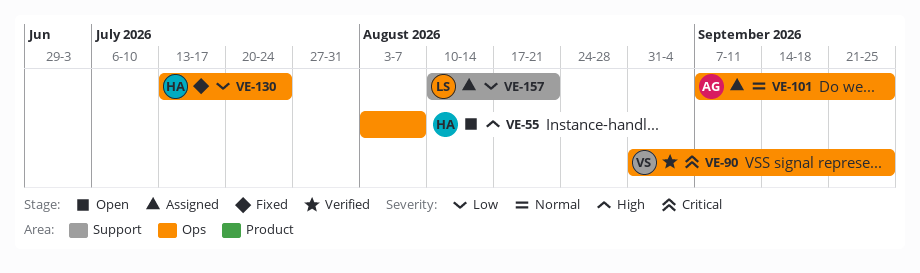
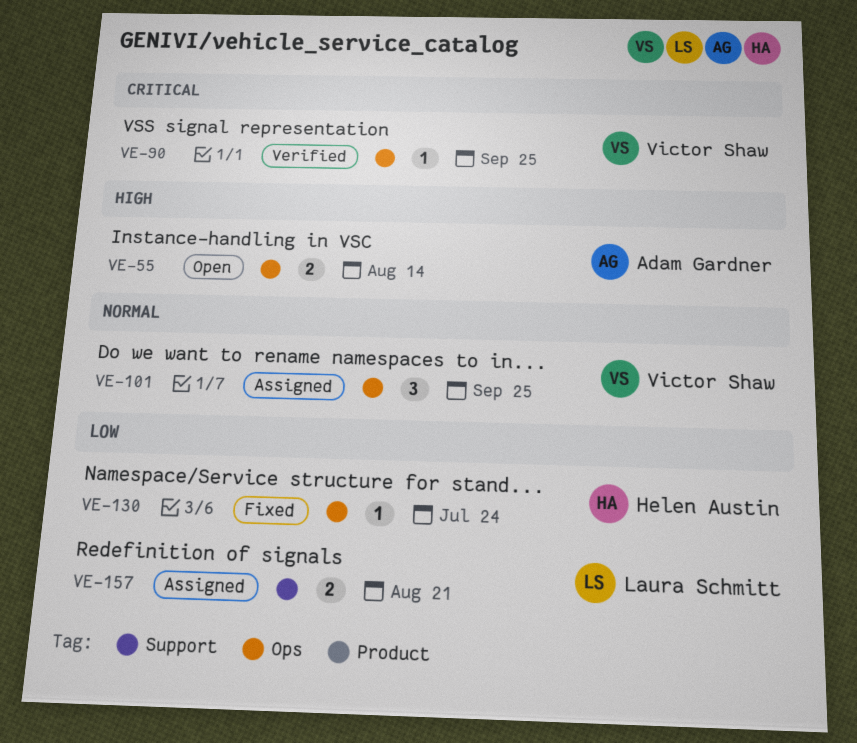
VE-55, owner: Helen Austin -> Adam Gardner
VE-55, due: Aug 7 -> Aug 14
VE-101, owner: Adam Gardner -> Victor Shaw

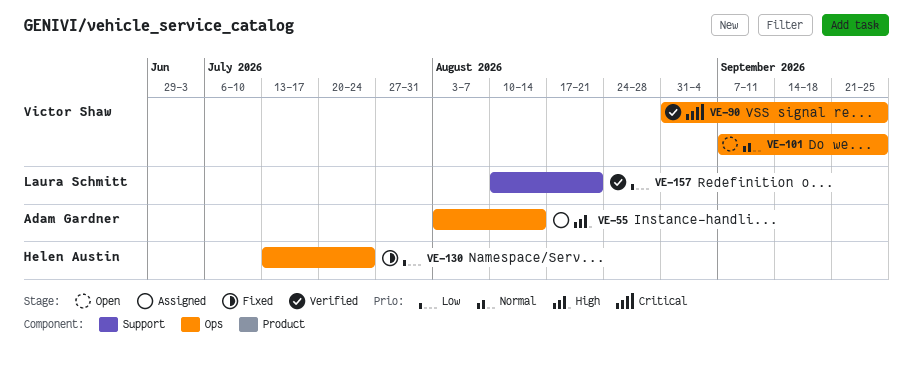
VE-55, status: Open -> Assigned
VE-101, status: Assigned -> Open
VE-157, status: Assigned -> Verified

